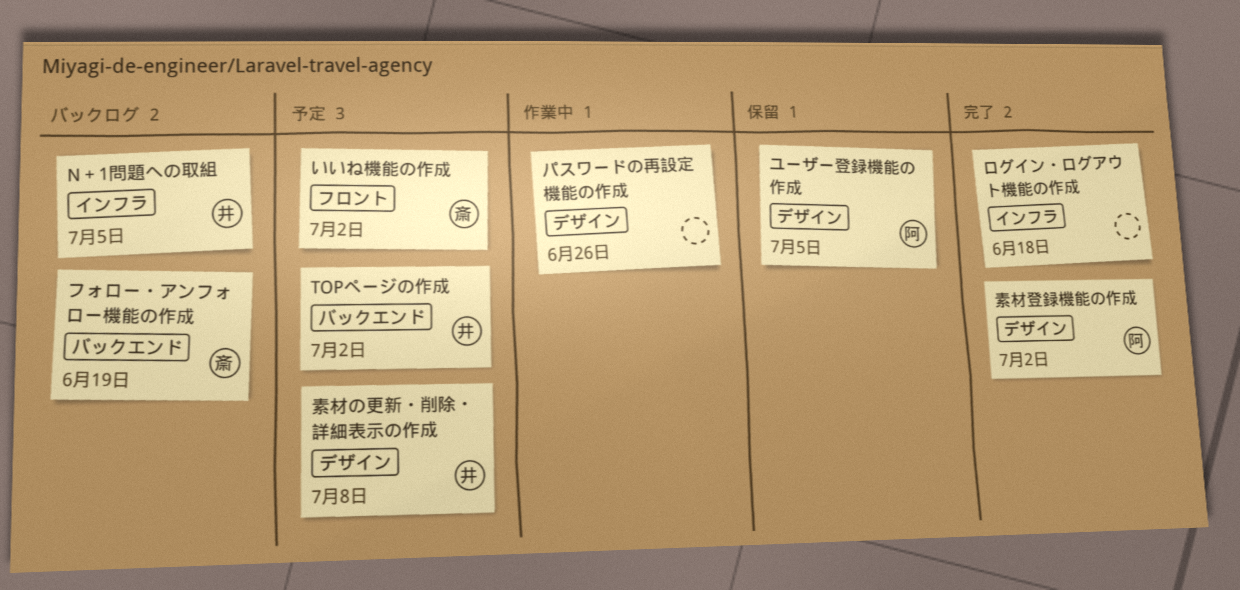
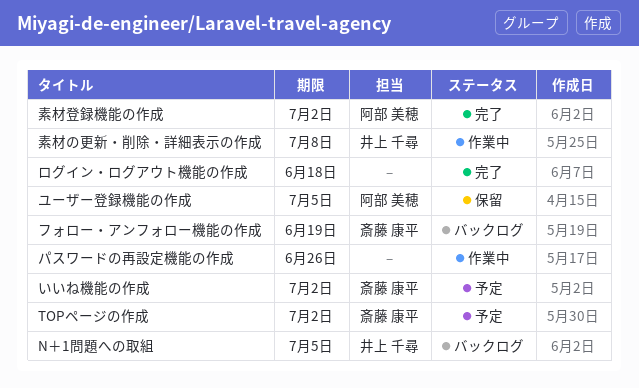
TOPページの作成, owner: 井上 千尋 -> 斎藤 康平
素材の更新・削除・詳細表示の作成, status: 予定 -> 作業中

